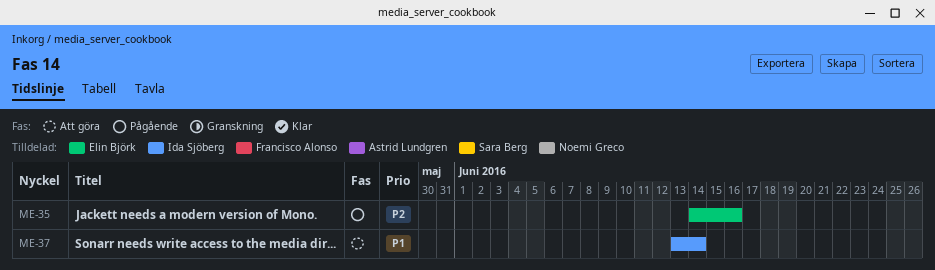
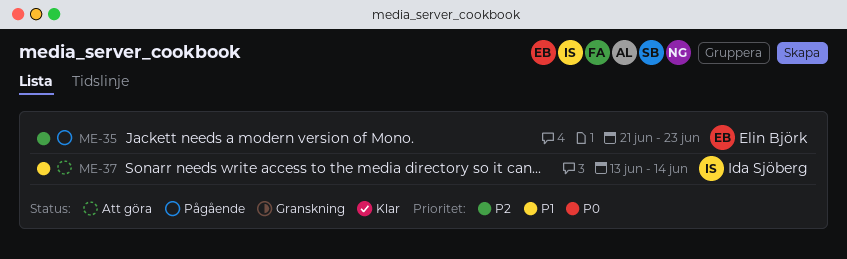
ME-35, start: Jun 14 -> Jun 21
ME-35, due: Jun 16 -> Jun 23

